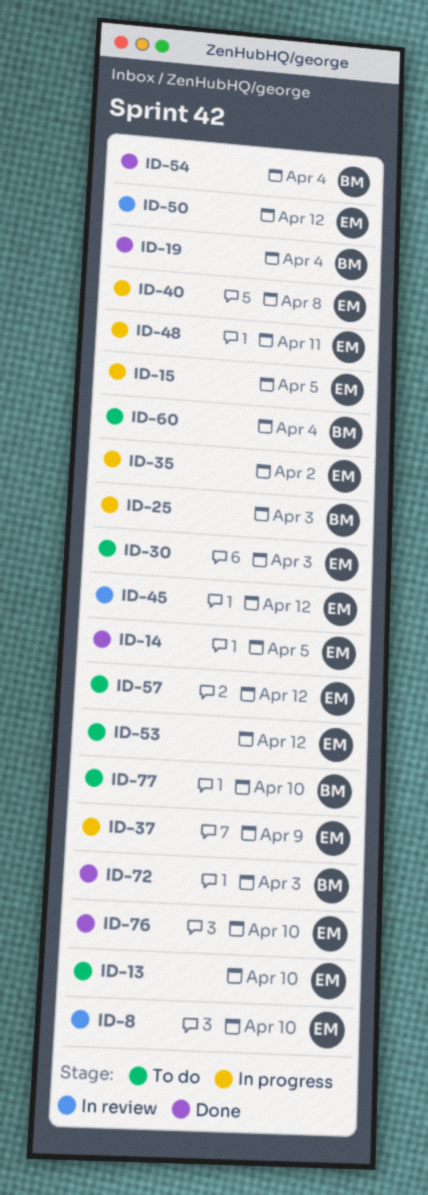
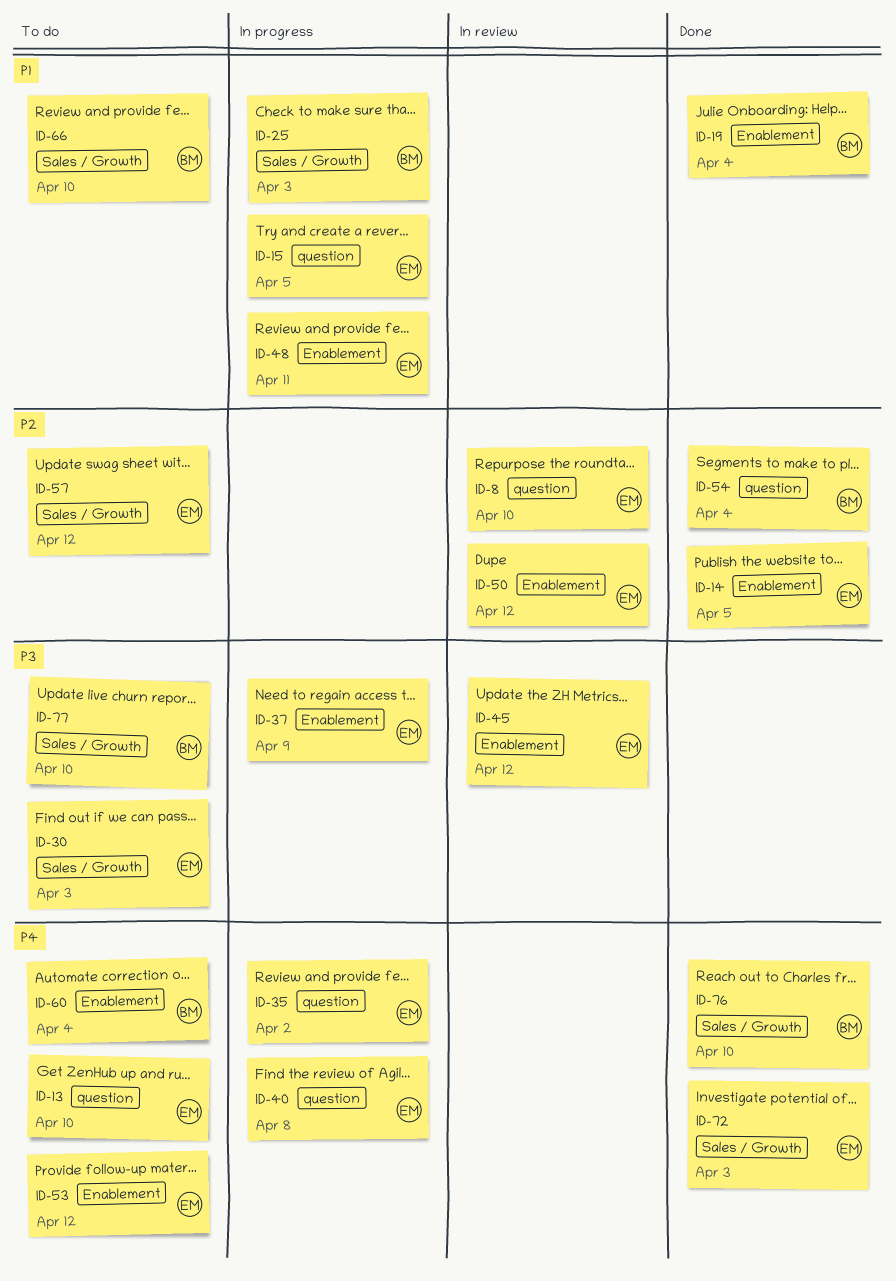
ID-66: none -> present
ID-72, owner: BM -> EM
ID-76, owner: EM -> BM

